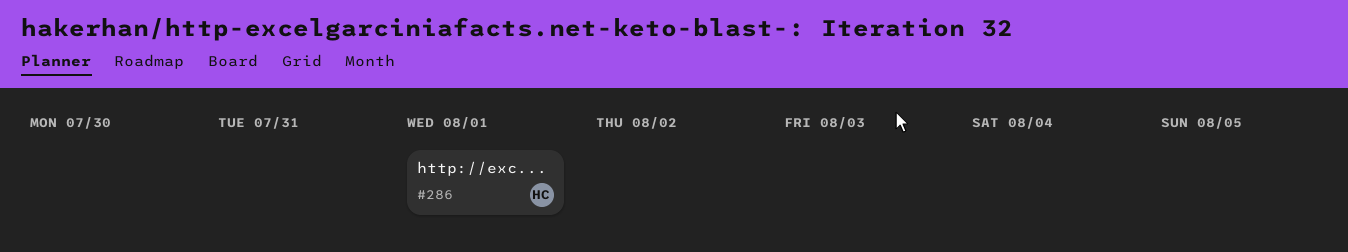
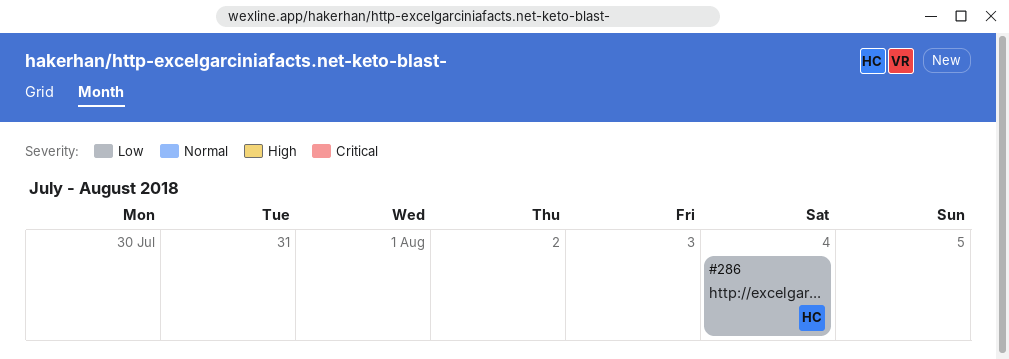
#286, due: Aug 1 -> Aug 4

